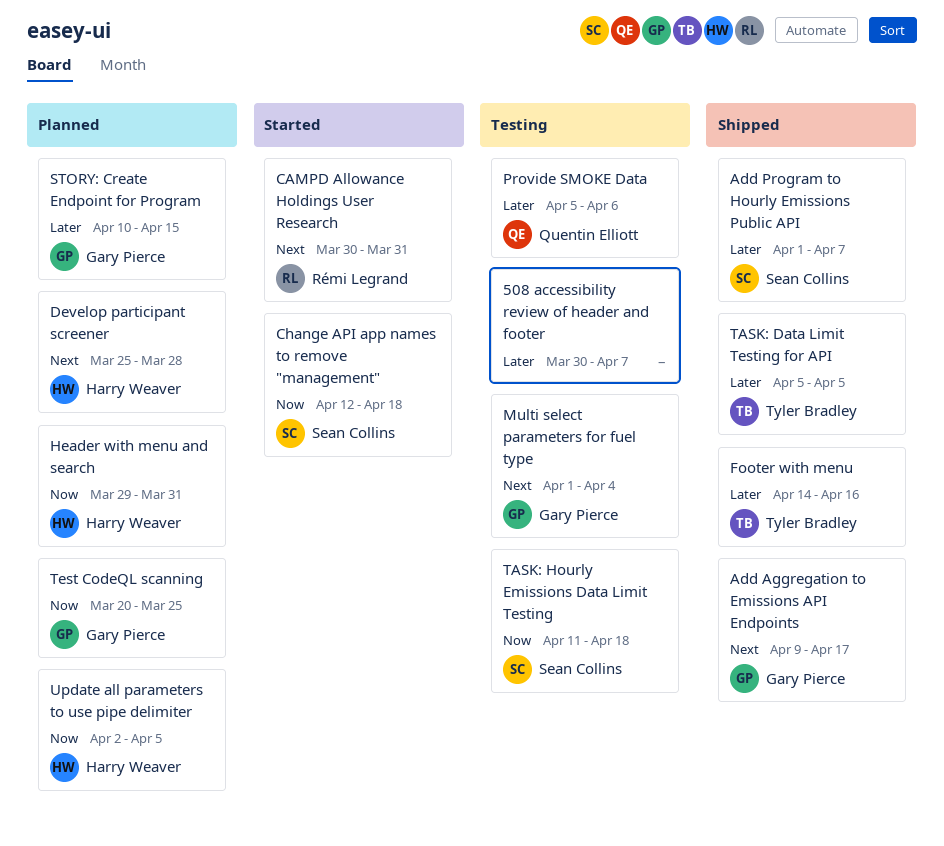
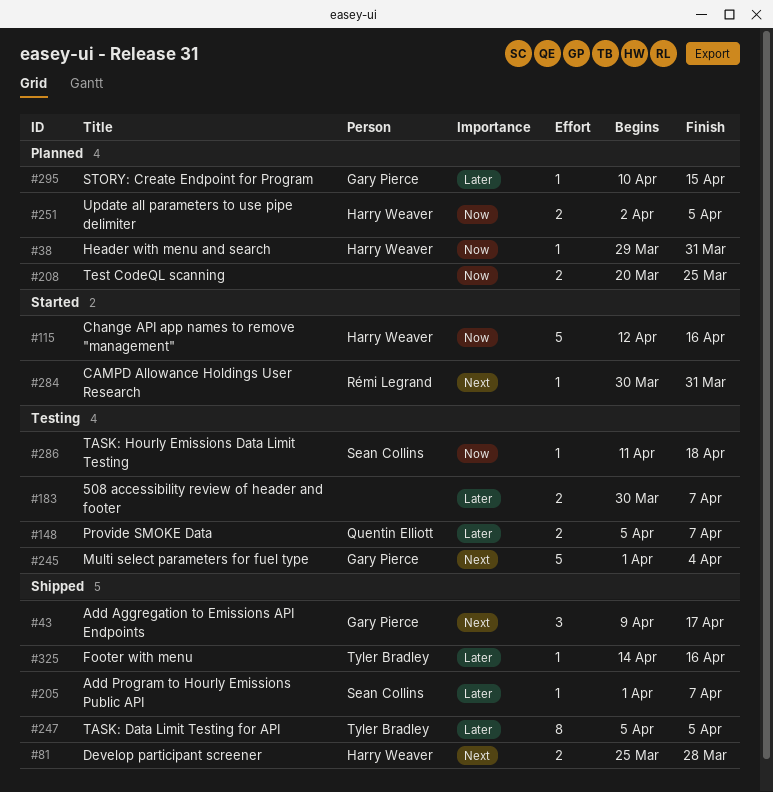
Change API app names to remove "management", owner: Sean Collins -> Harry Weaver
Change API app names to remove "management", due: Apr 18 -> Apr 16
Develop participant screener, status: Planned -> Shipped
Provide SMOKE Data, due: Apr 6 -> Apr 7
Test CodeQL scanning, owner: Gary Pierce -> none

